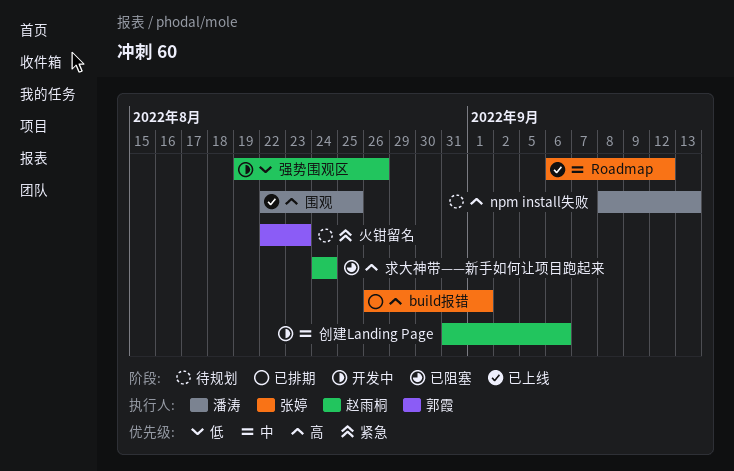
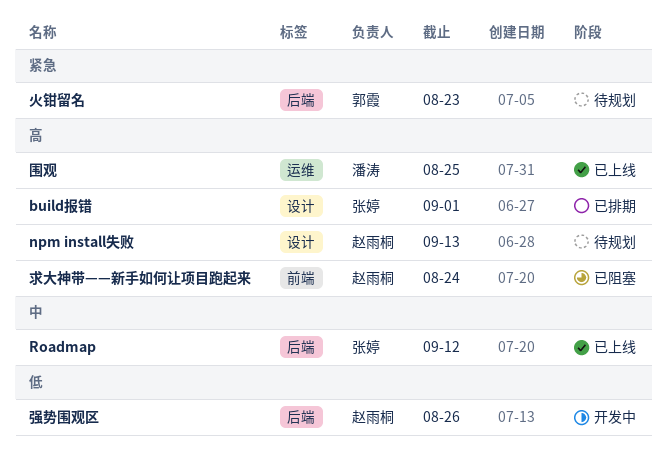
npm install失败, owner: 潘涛 -> 赵雨桐
创建Landing Page: present -> none

